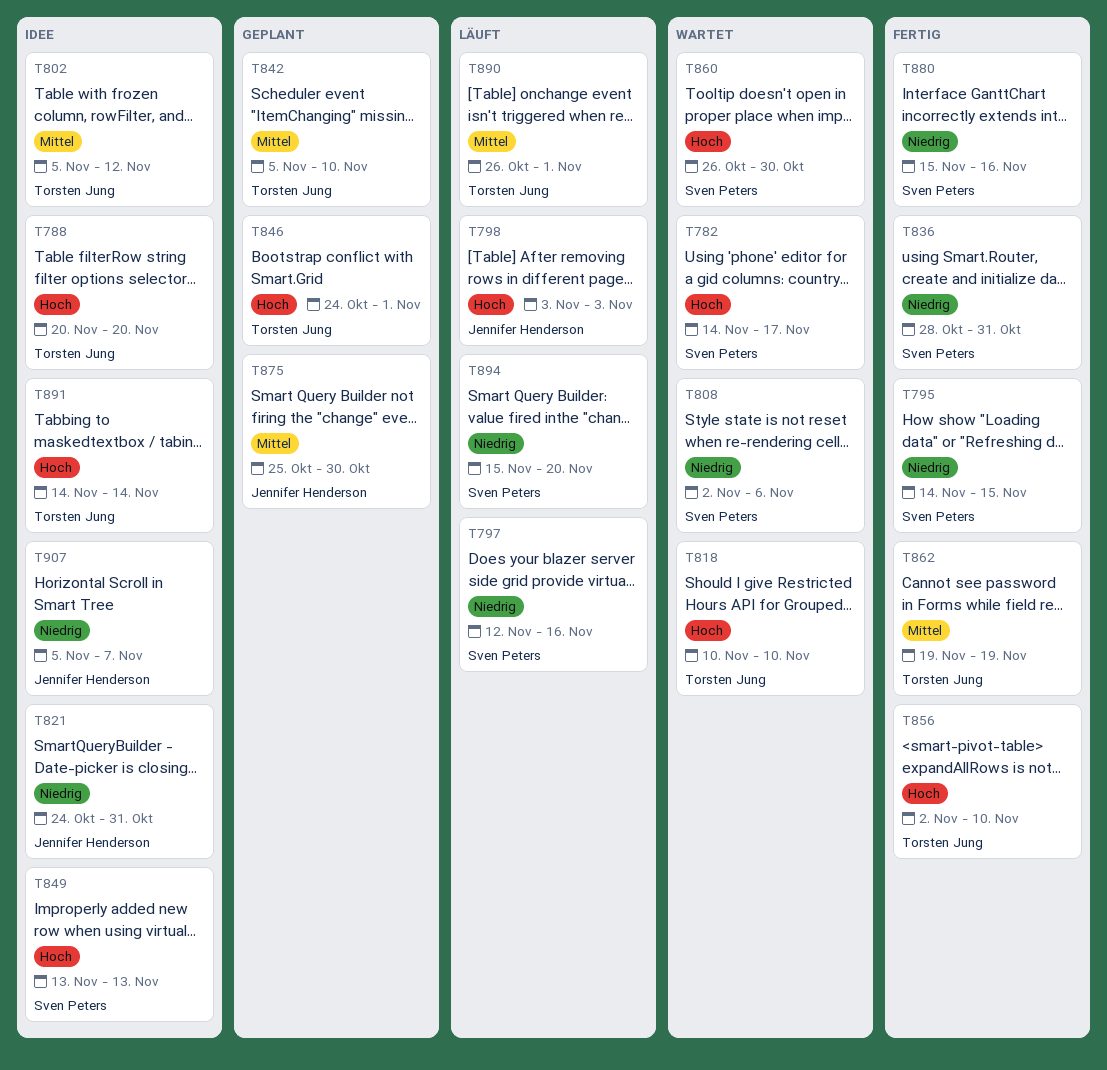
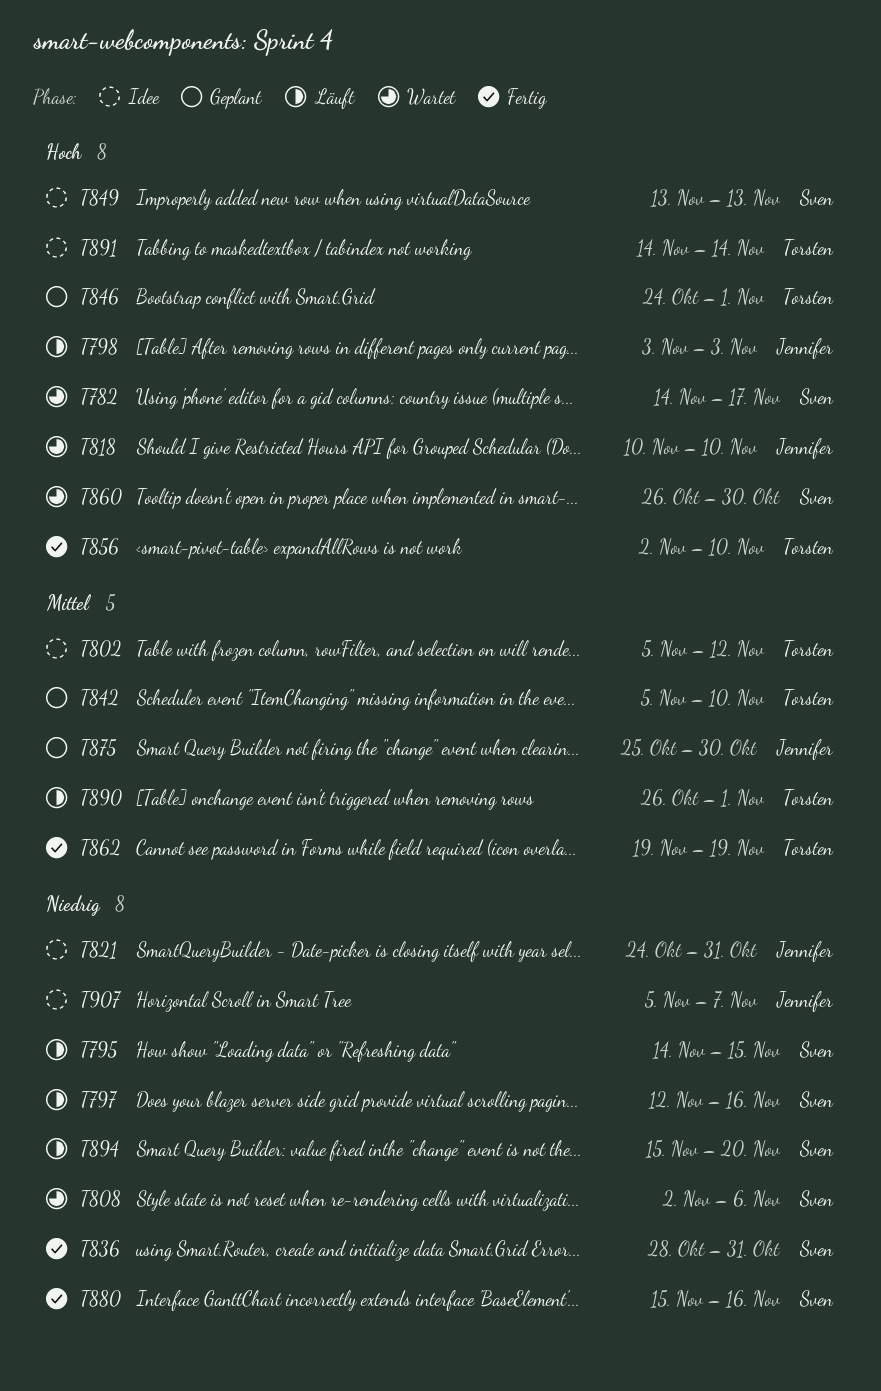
T788: present -> none
T795, status: Fertig -> Läuft
T818, owner: Torsten Jung -> Jennifer Henderson

